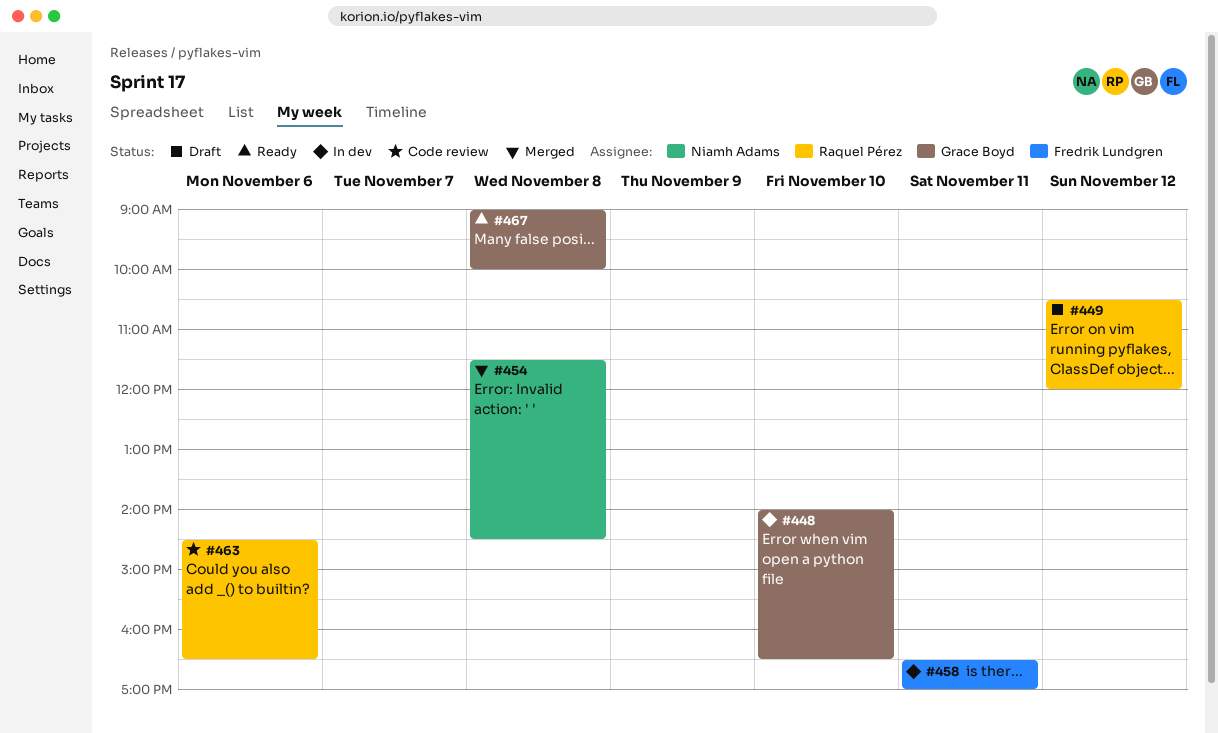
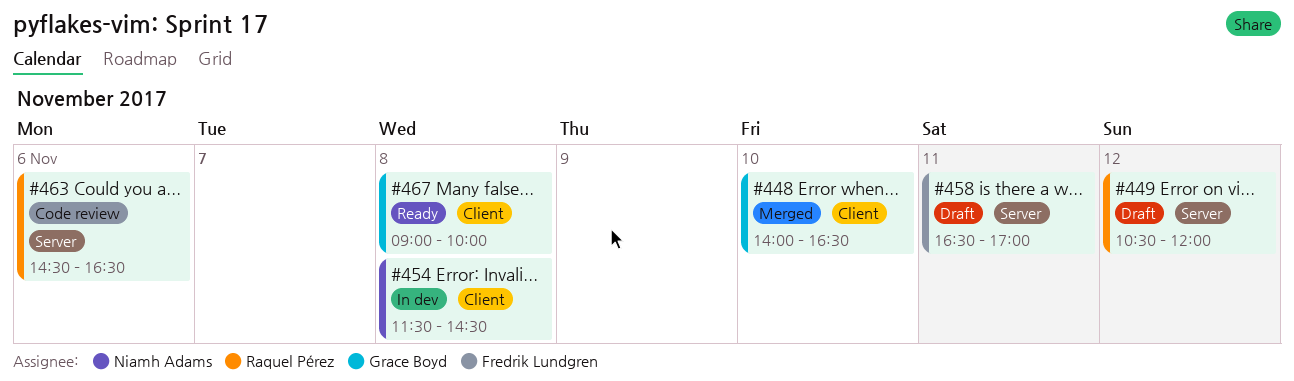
#448, status: In dev -> Merged
#454, status: Merged -> In dev
#458, status: In dev -> Draft

